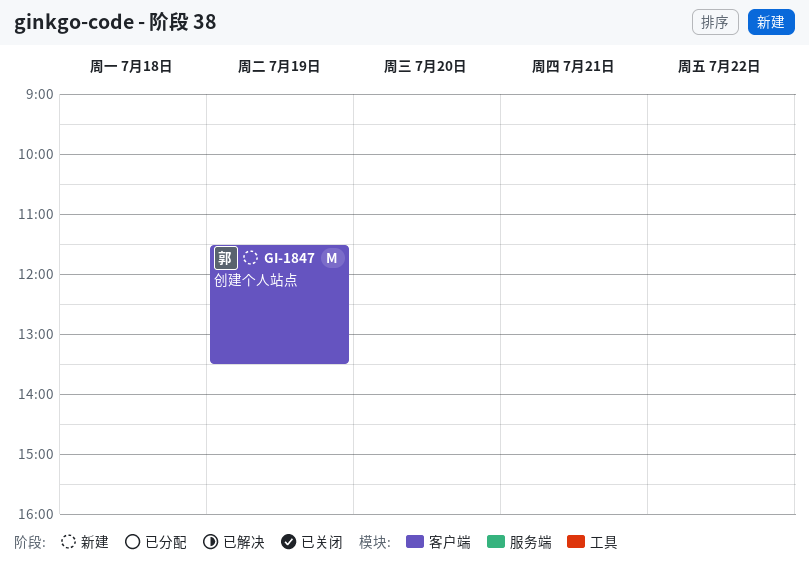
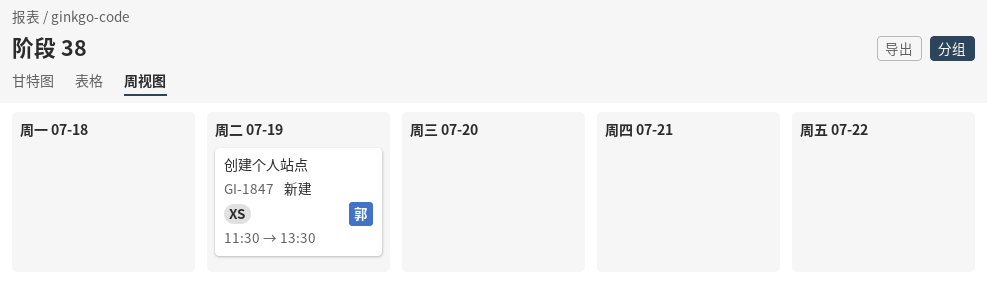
GI-1847, estimate: M -> XS

